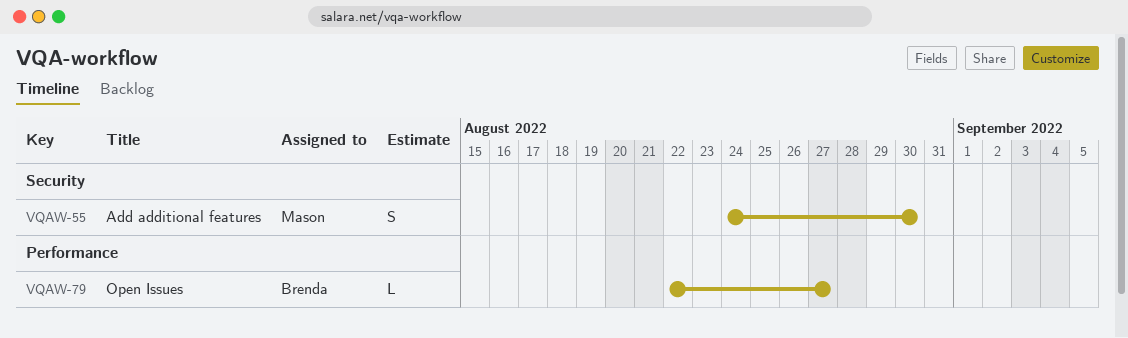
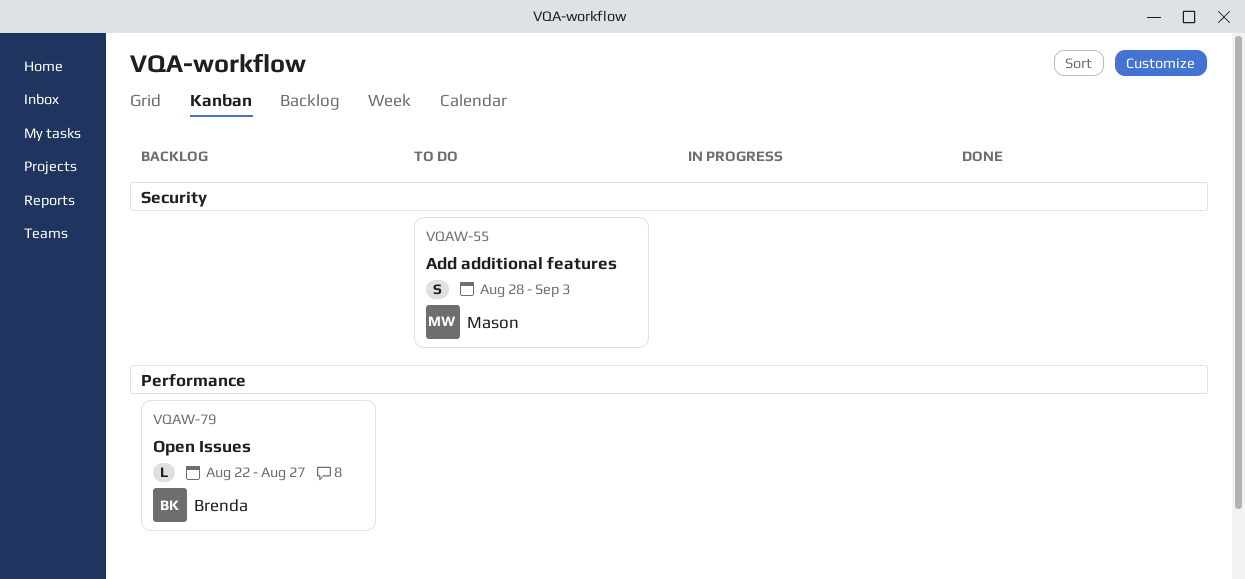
VQAW-55, start: Aug 24 -> Aug 28
VQAW-55, due: Aug 30 -> Sep 3

